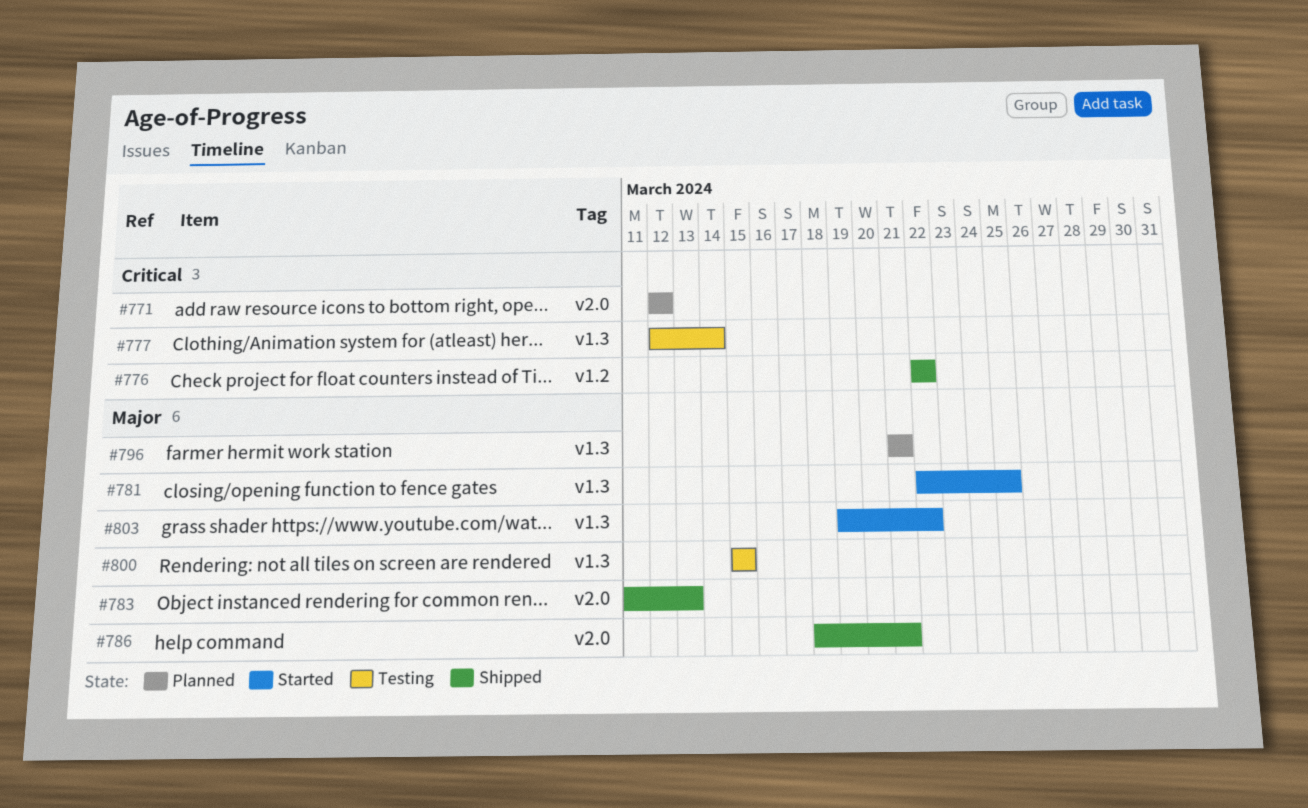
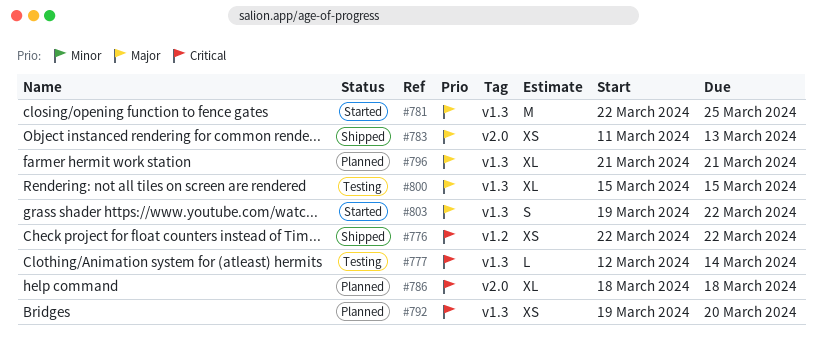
#771: present -> none
#786, status: Shipped -> Planned
#786, priority: Major -> Critical
#786, due: Mar 21 -> Mar 18
#792: none -> present

